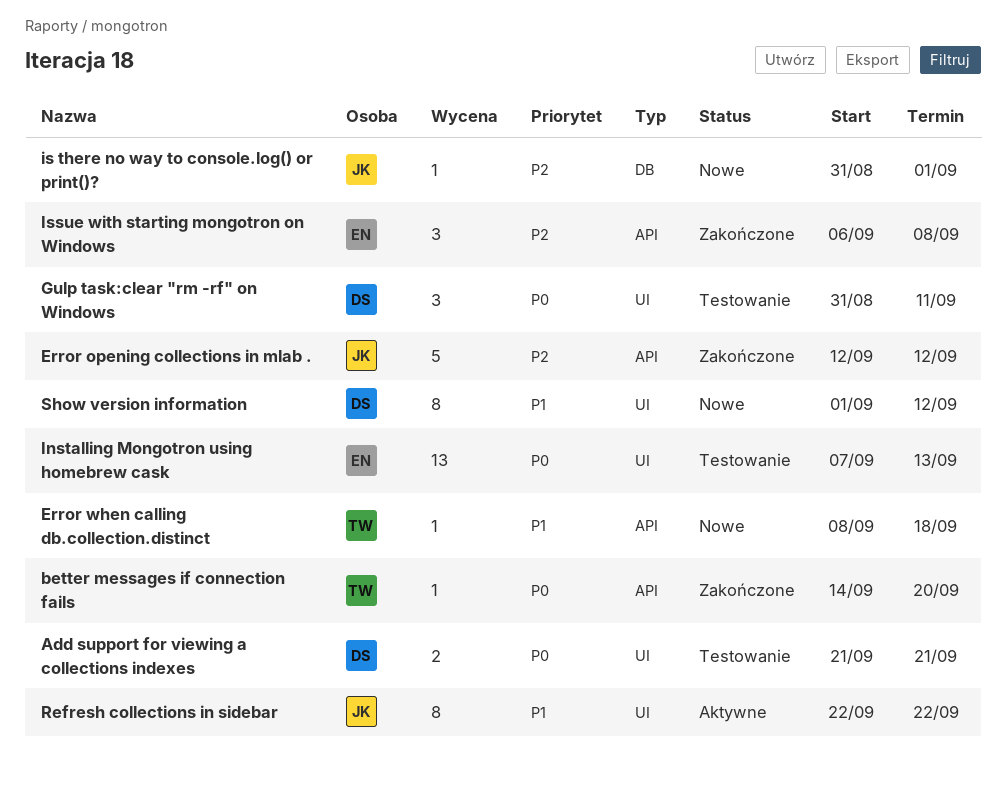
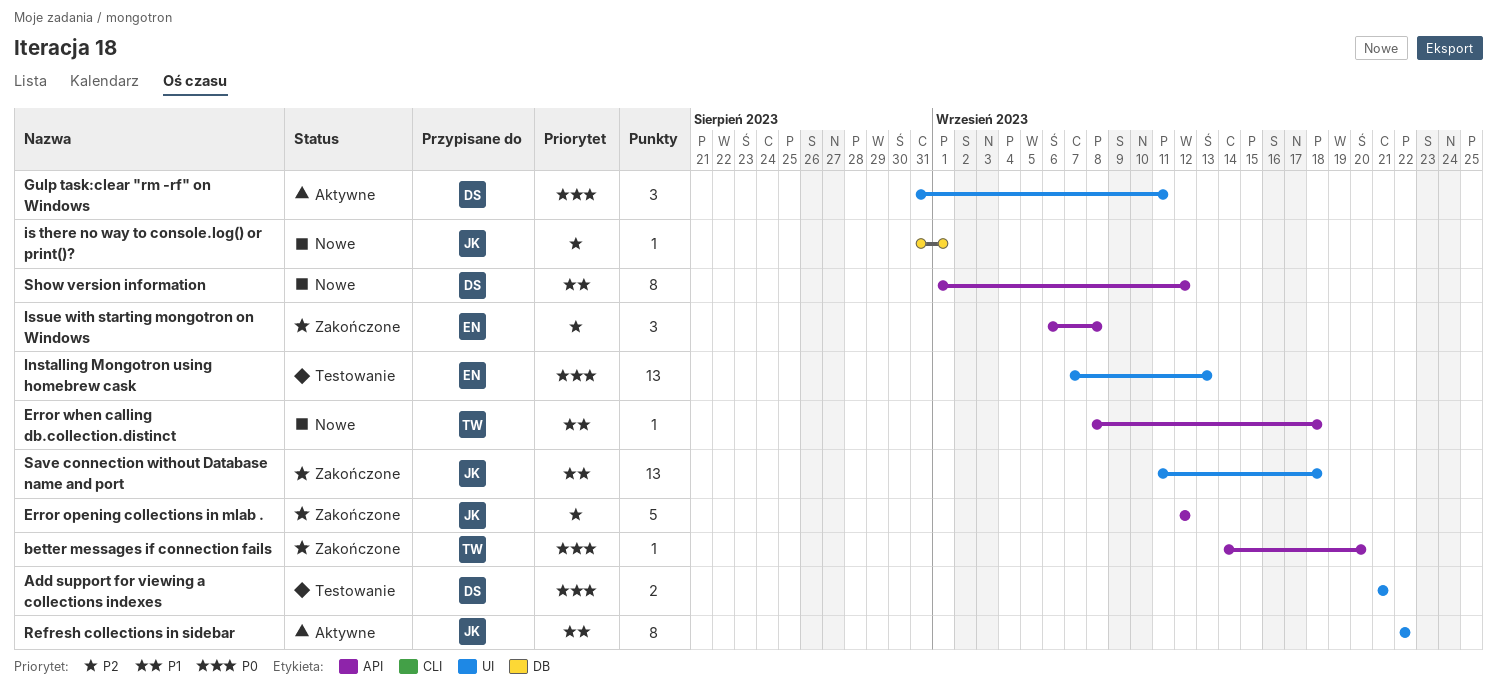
Gulp task:clear "rm -rf" on Windows, status: Testowanie -> Aktywne
Save connection without Database name and port: none -> present
Show version information, label: UI -> API

